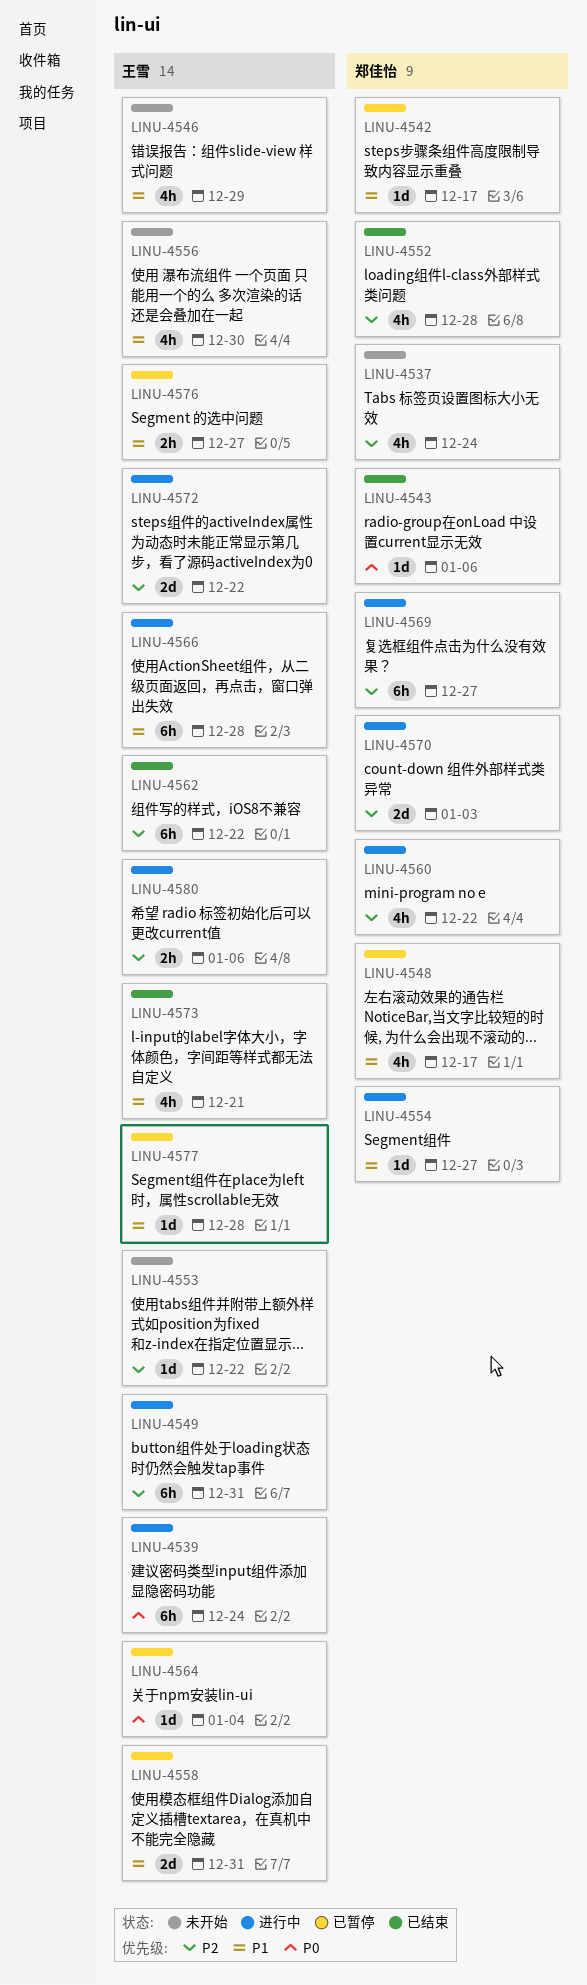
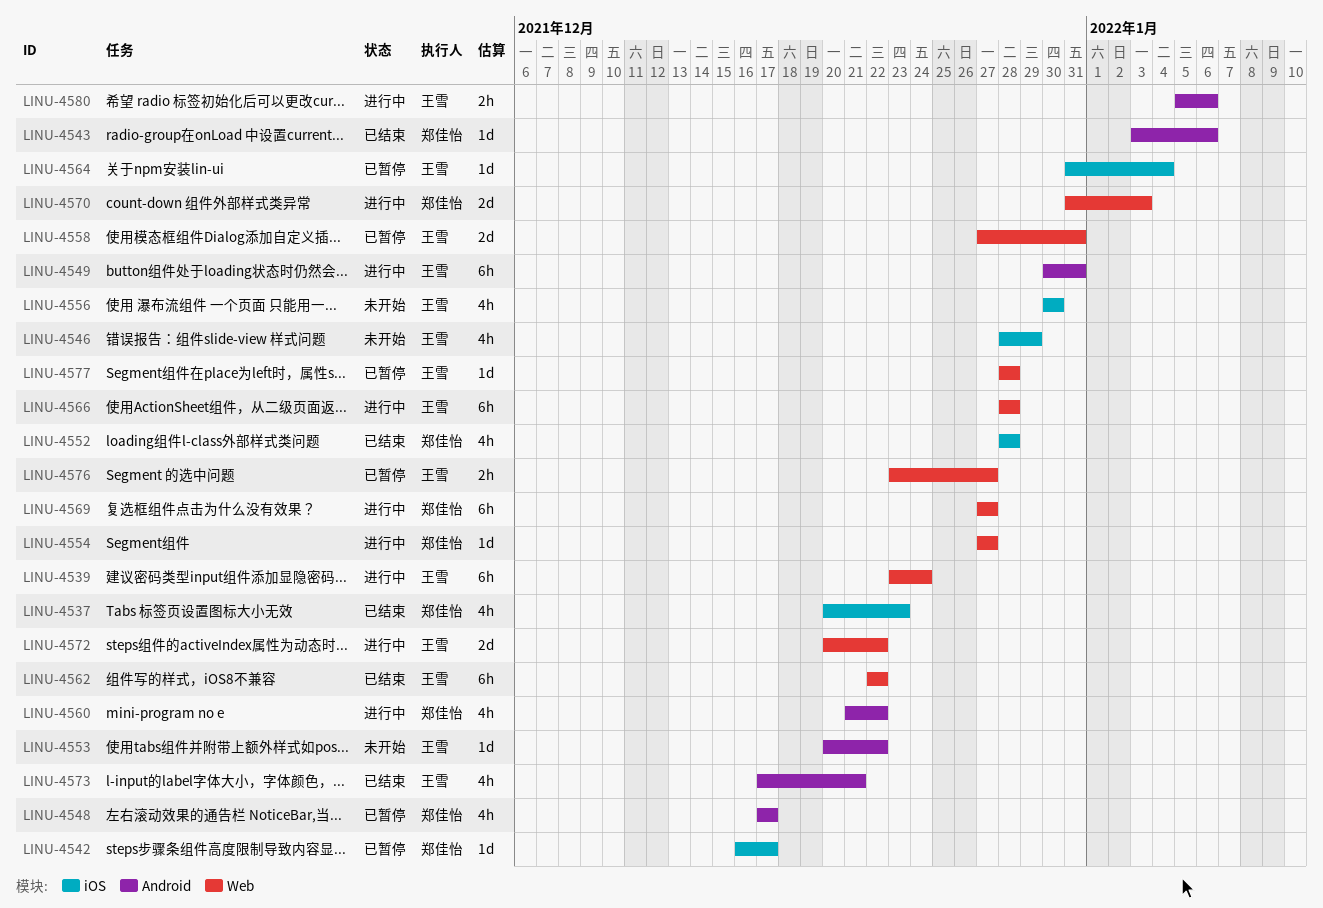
LINU-4537, status: 未开始 -> 已结束
LINU-4537, due: Dec 24 -> Dec 23

